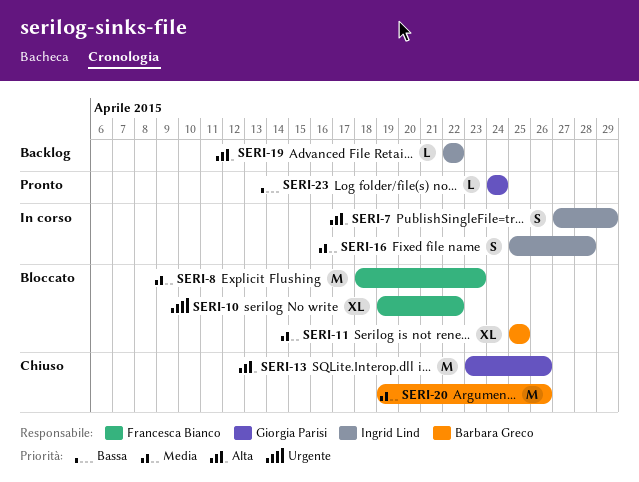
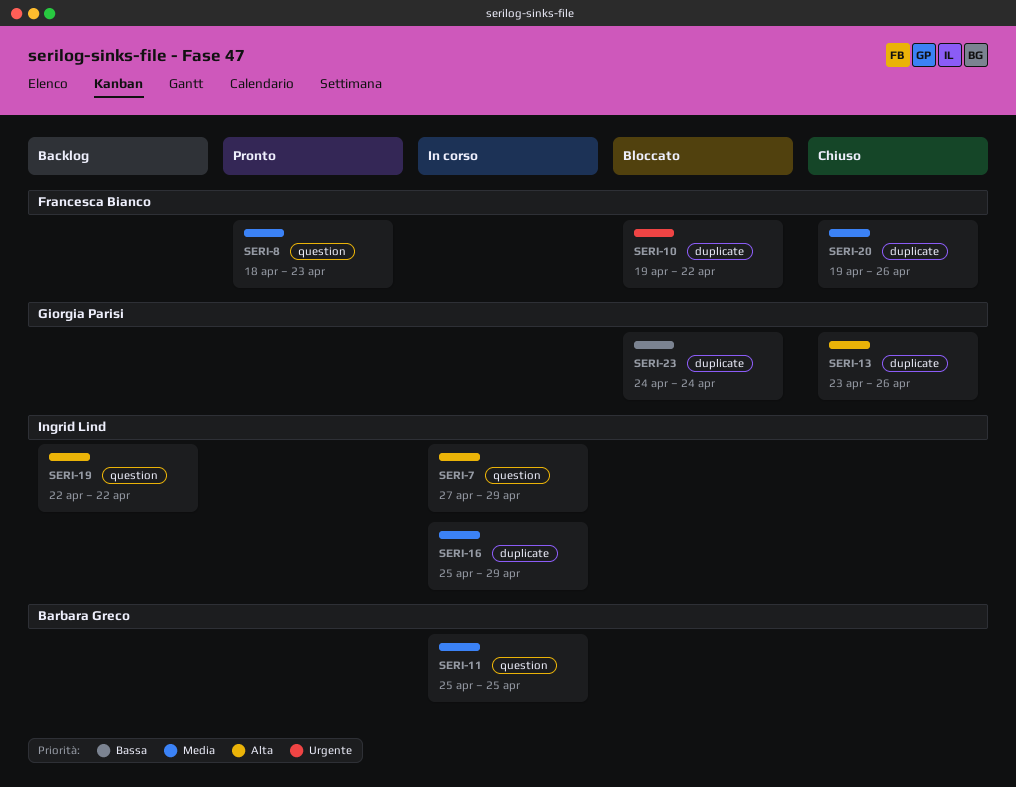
SERI-8, status: Bloccato -> Pronto
SERI-11, status: Bloccato -> In corso
SERI-16, due: Apr 28 -> Apr 29
SERI-20, owner: Barbara Greco -> Francesca Bianco
SERI-23, status: Pronto -> Bloccato

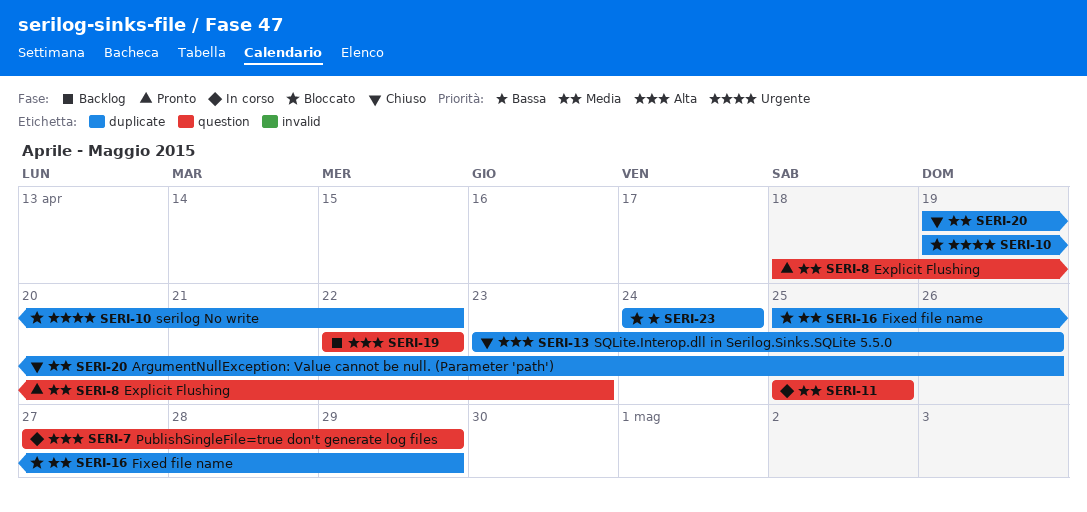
SERI-16, status: In corso -> Bloccato

